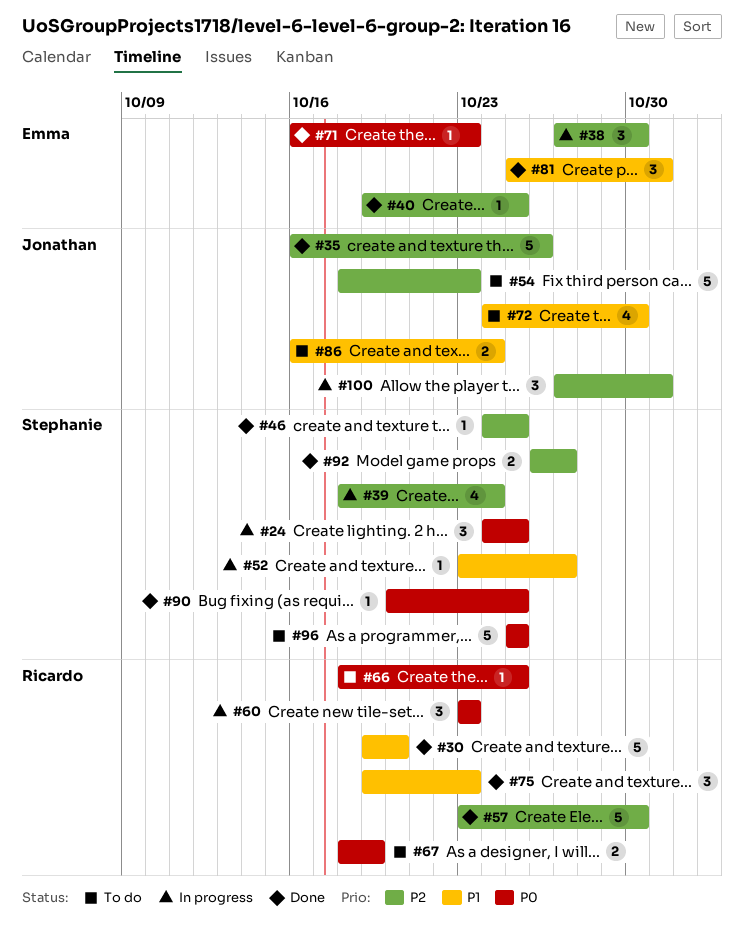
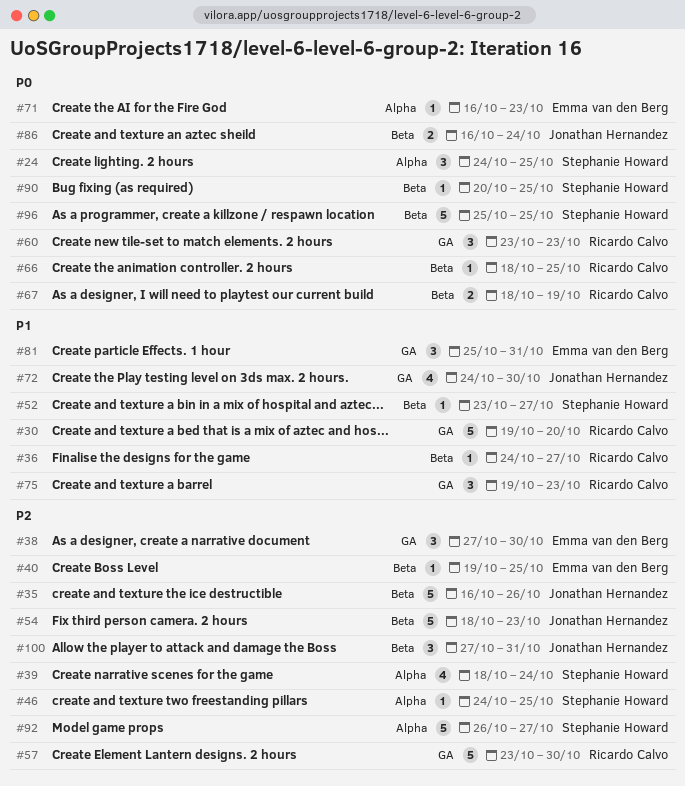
#36: none -> present
#86, priority: P1 -> P0
#92, estimate: 2 -> 5

